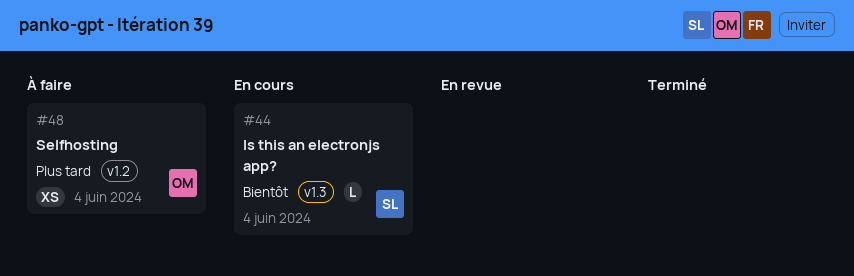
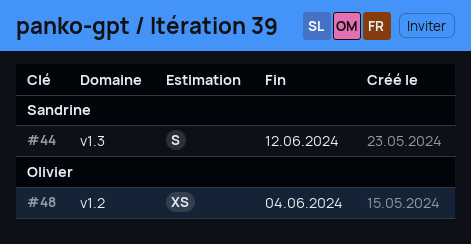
#44, estimate: L -> S
#44, due: Jun 4 -> Jun 12

